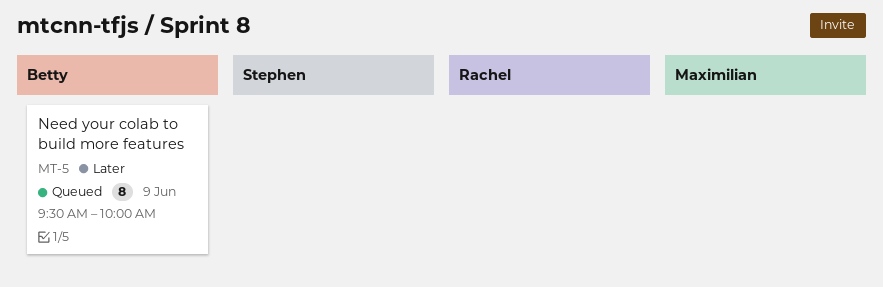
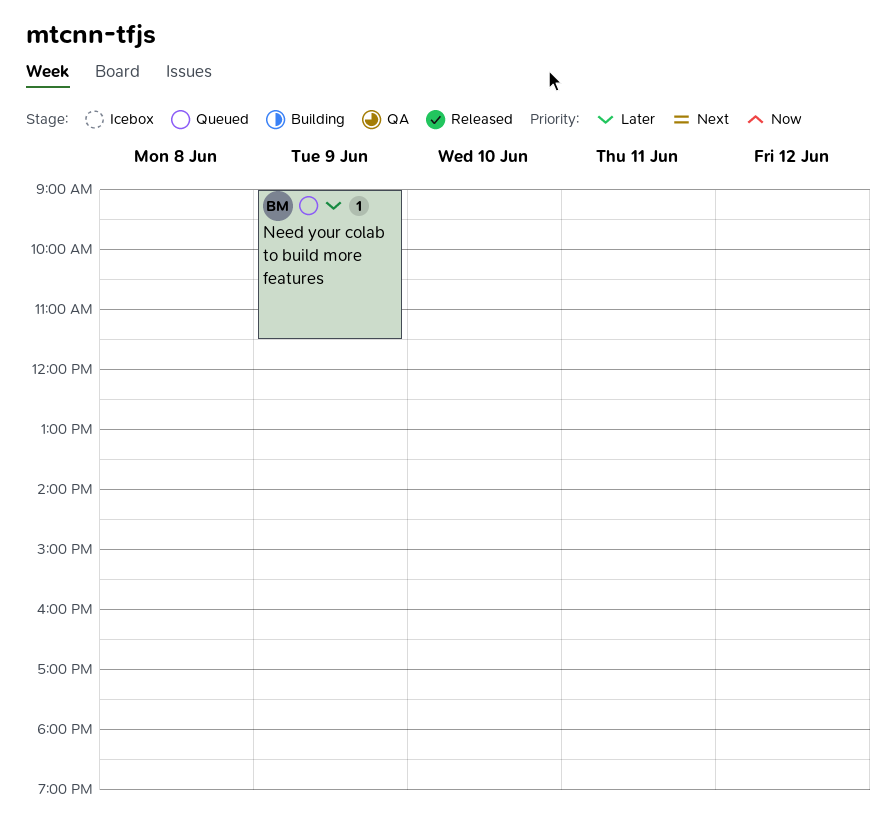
Need your colab to build more features, estimate: 8 -> 1
Need your colab to build more features, begins: 09:30 -> 09:00
Need your colab to build more features, ends: 10:00 -> 11:30

